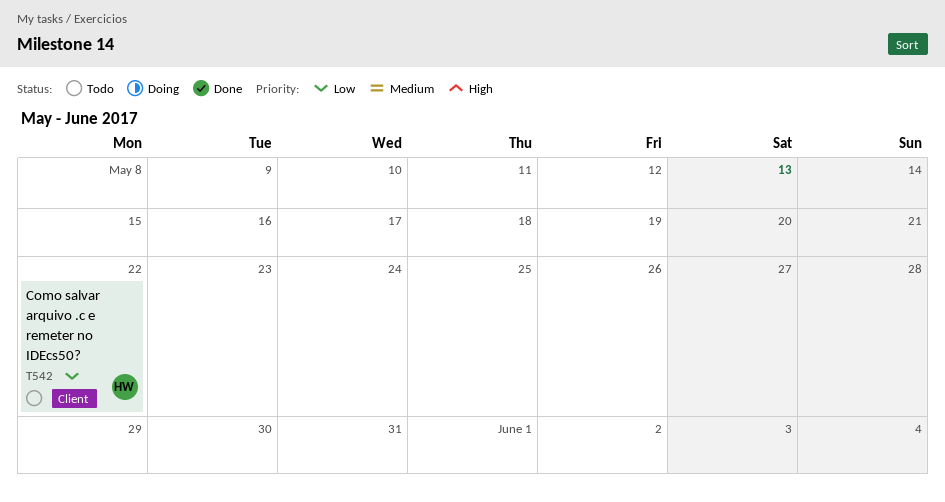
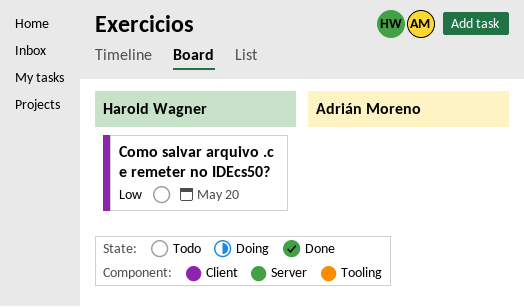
Como salvar arquivo .c e remeter no IDEcs50?, due: May 22 -> May 20

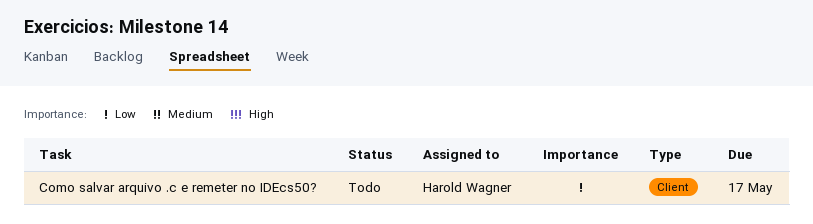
Como salvar arquivo .c e remeter no IDEcs50?, due: May 20 -> May 17

